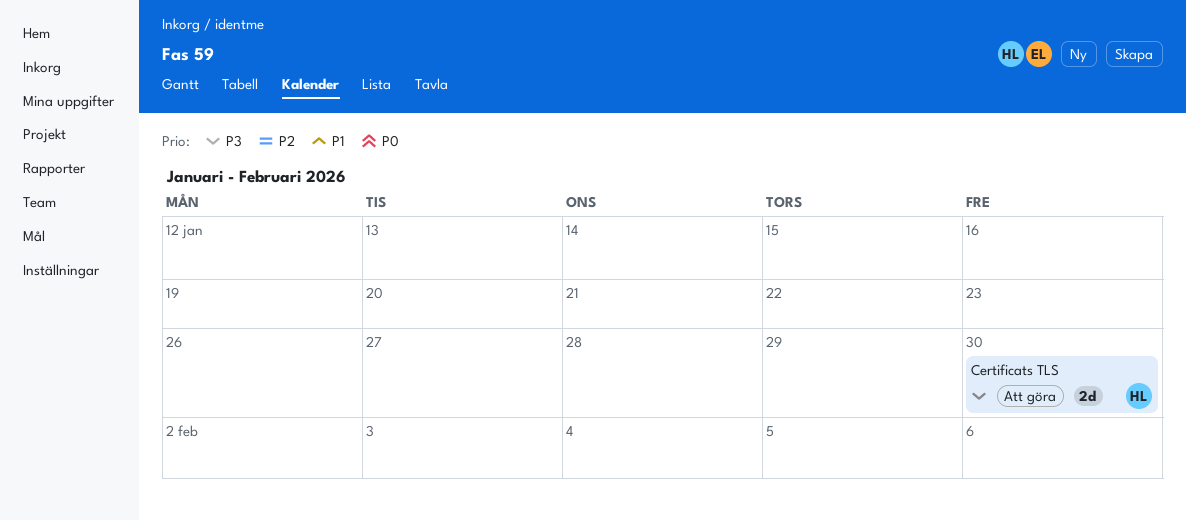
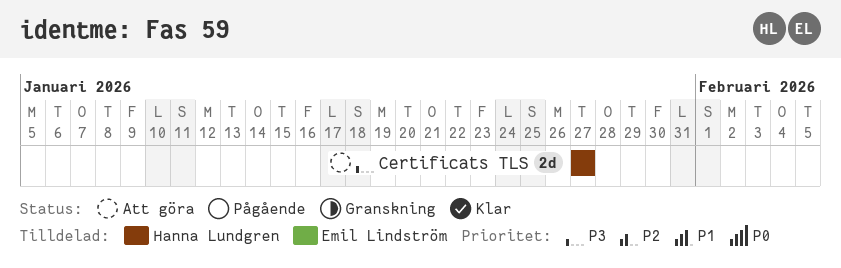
Certificats TLS, due: Jan 30 -> Jan 27

